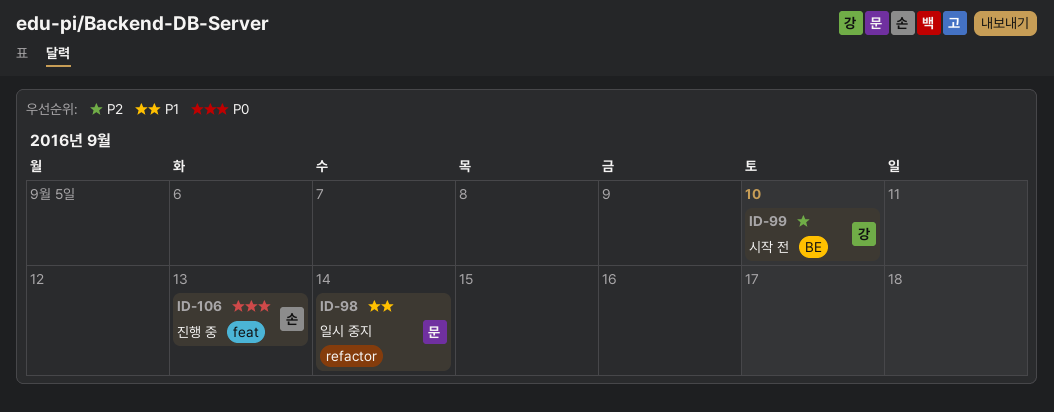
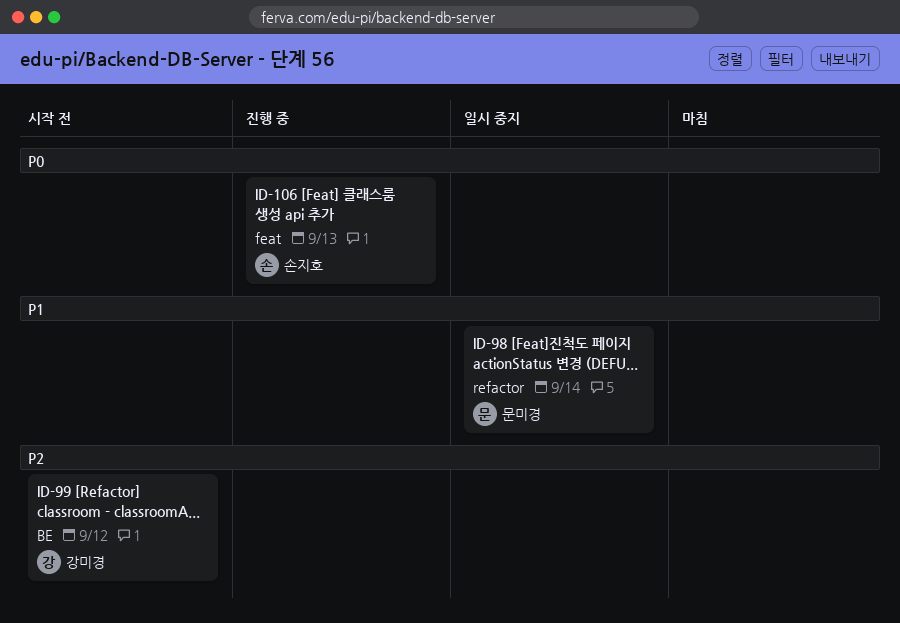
ID-99, due: Sep 10 -> Sep 12

